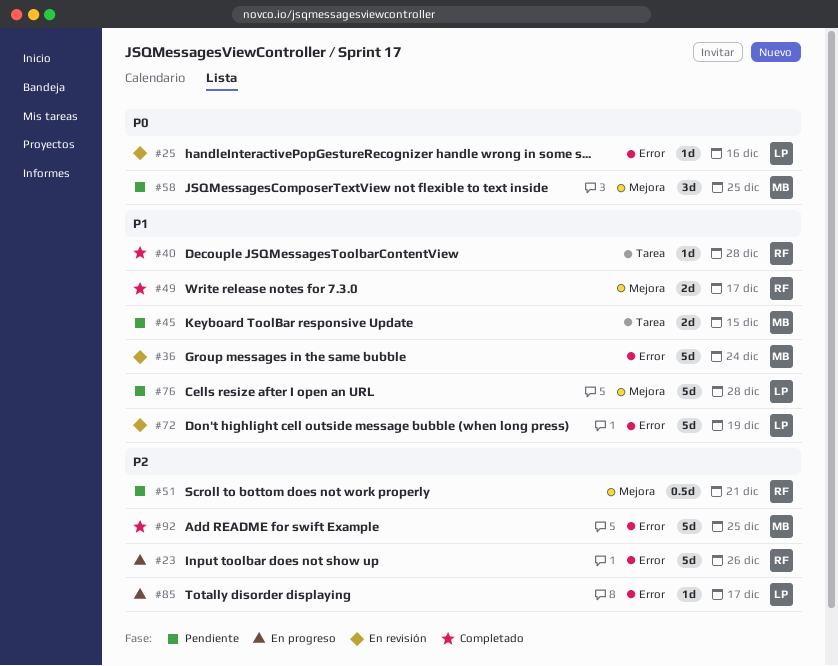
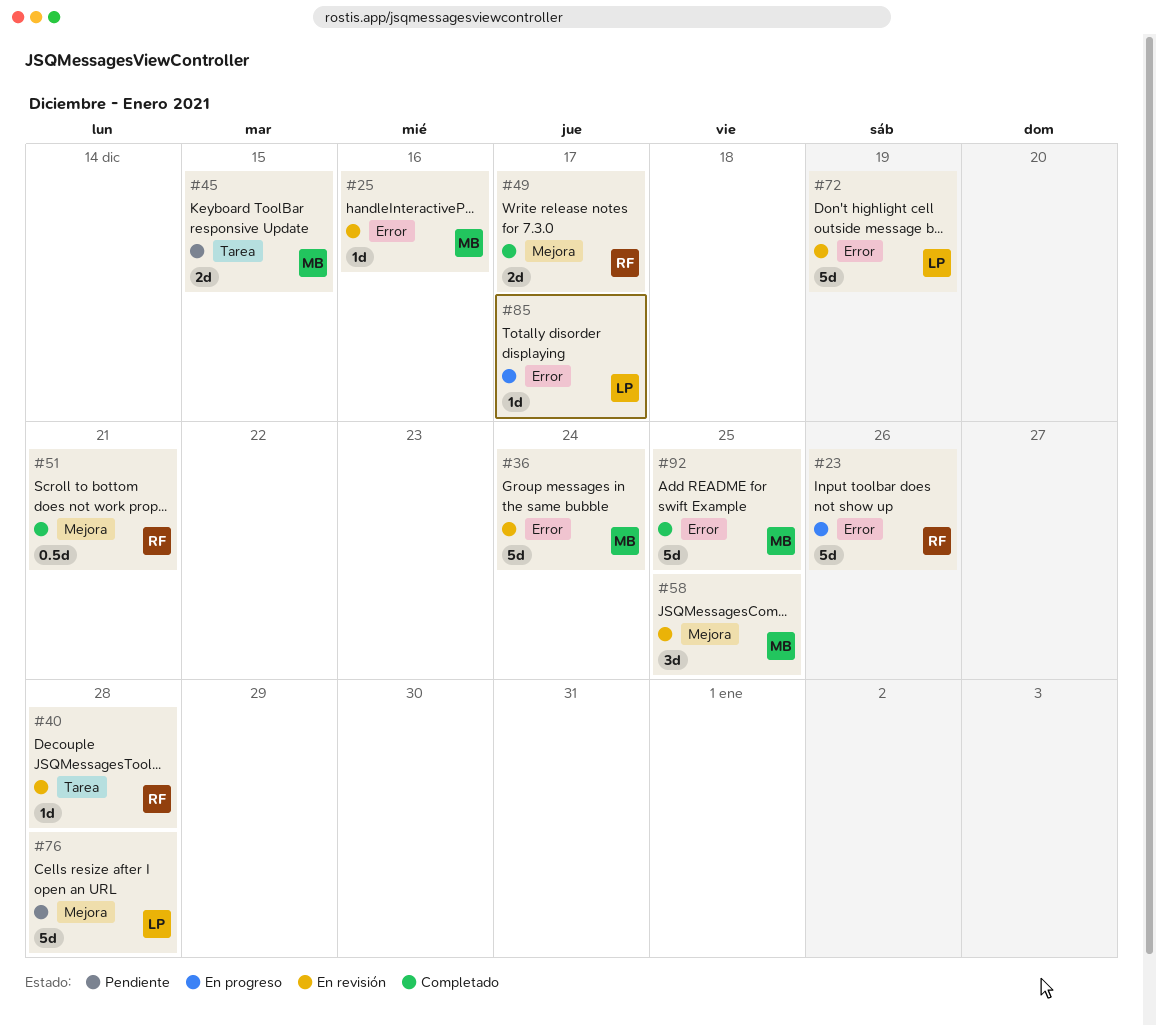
#25, owner: LP -> MB
#40, status: Completado -> En revisión
#51, status: Pendiente -> Completado
#58, status: Pendiente -> En revisión

